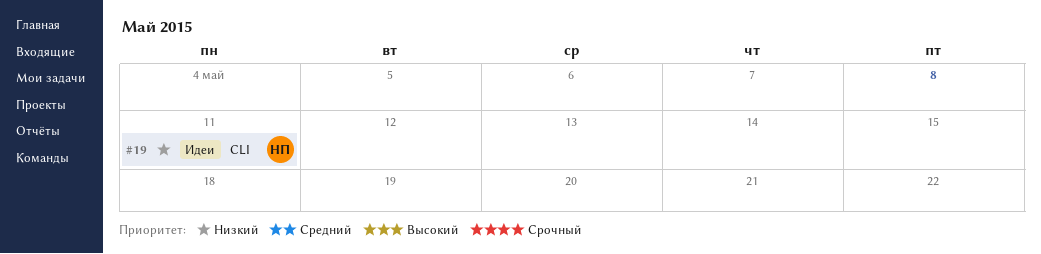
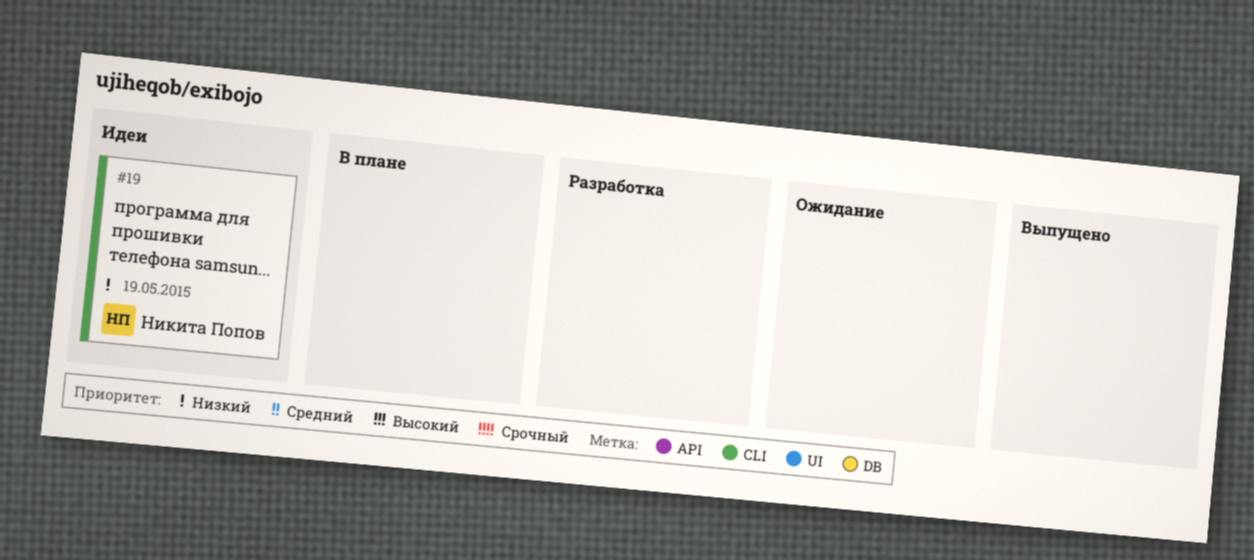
#19, due: May 11 -> May 19

